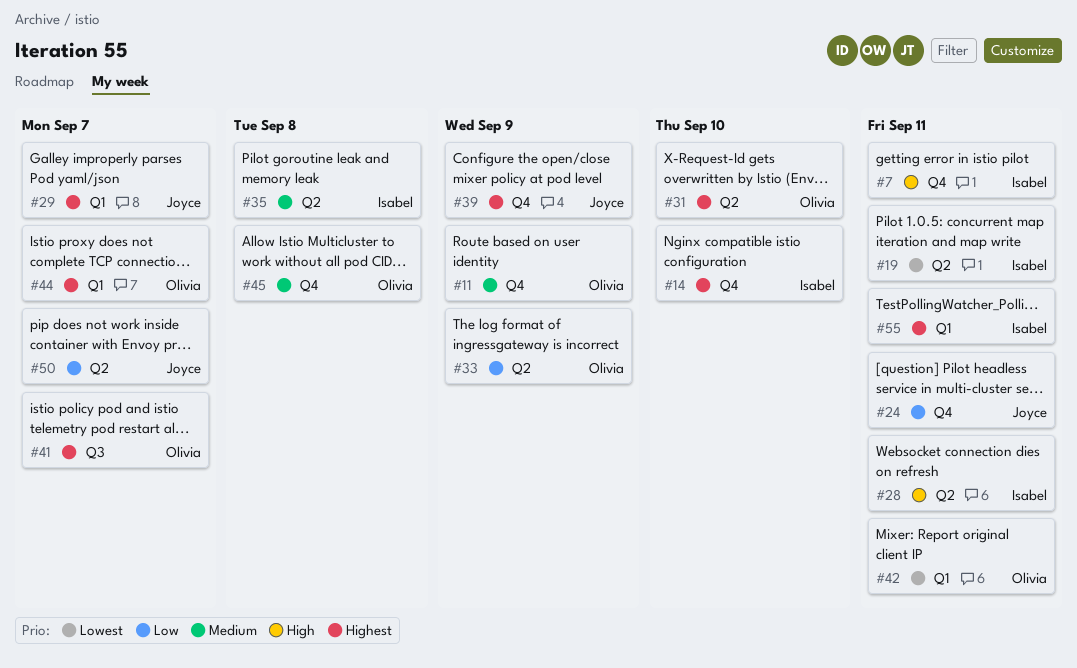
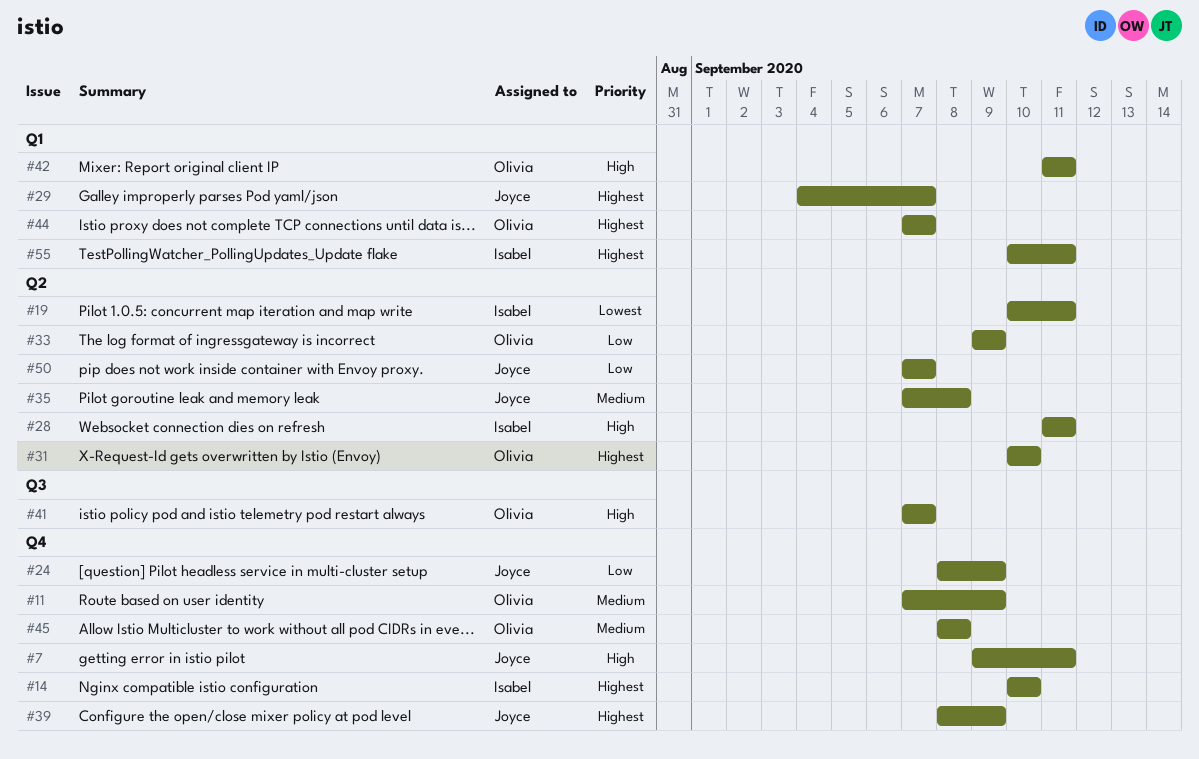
#7, owner: Isabel -> Joyce
#24, due: Sep 11 -> Sep 9
#35, owner: Isabel -> Joyce
#41, priority: Highest -> High
#42, priority: Lowest -> High

